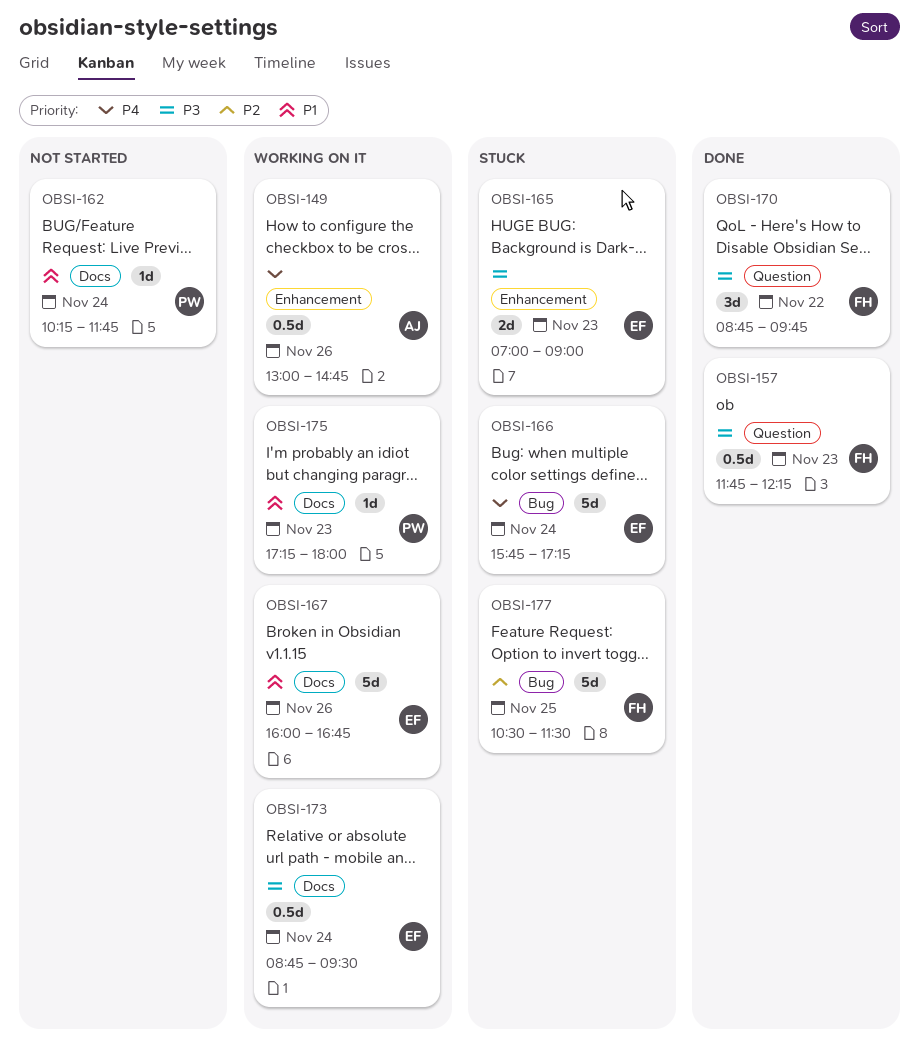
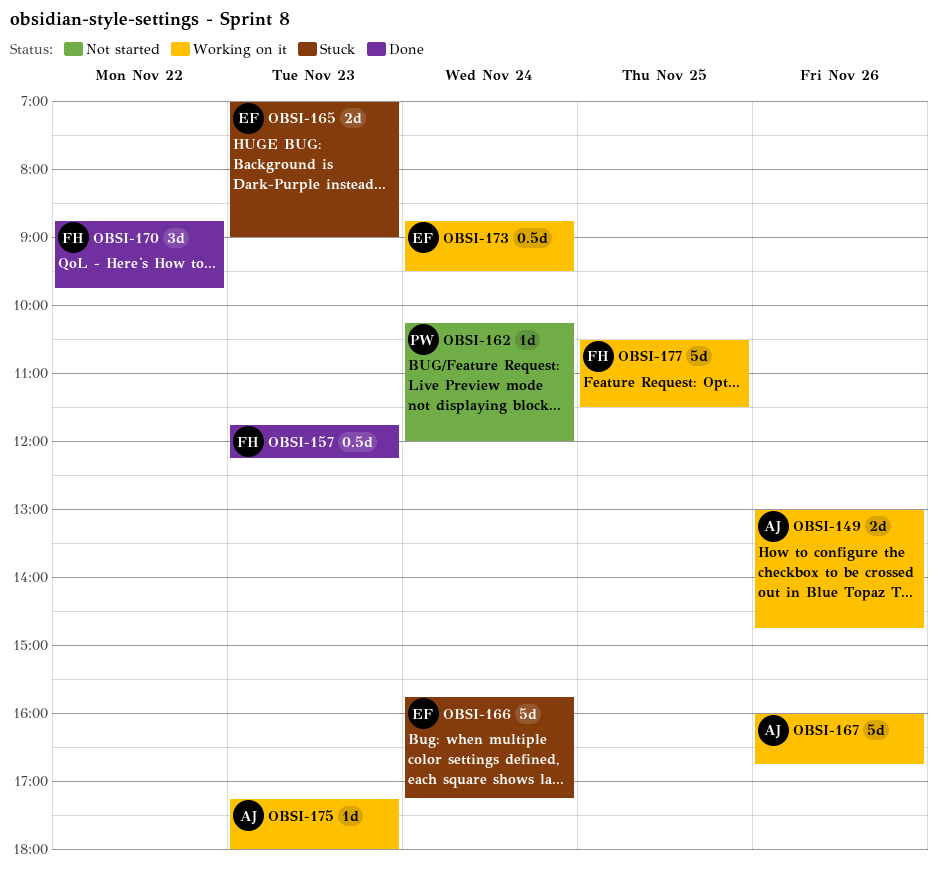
OBSI-149, estimate: 0.5d -> 2d
OBSI-162, ends: 11:45 -> 12:00
OBSI-167, owner: EF -> AJ
OBSI-175, owner: PW -> AJ
OBSI-177, status: Stuck -> Working on it

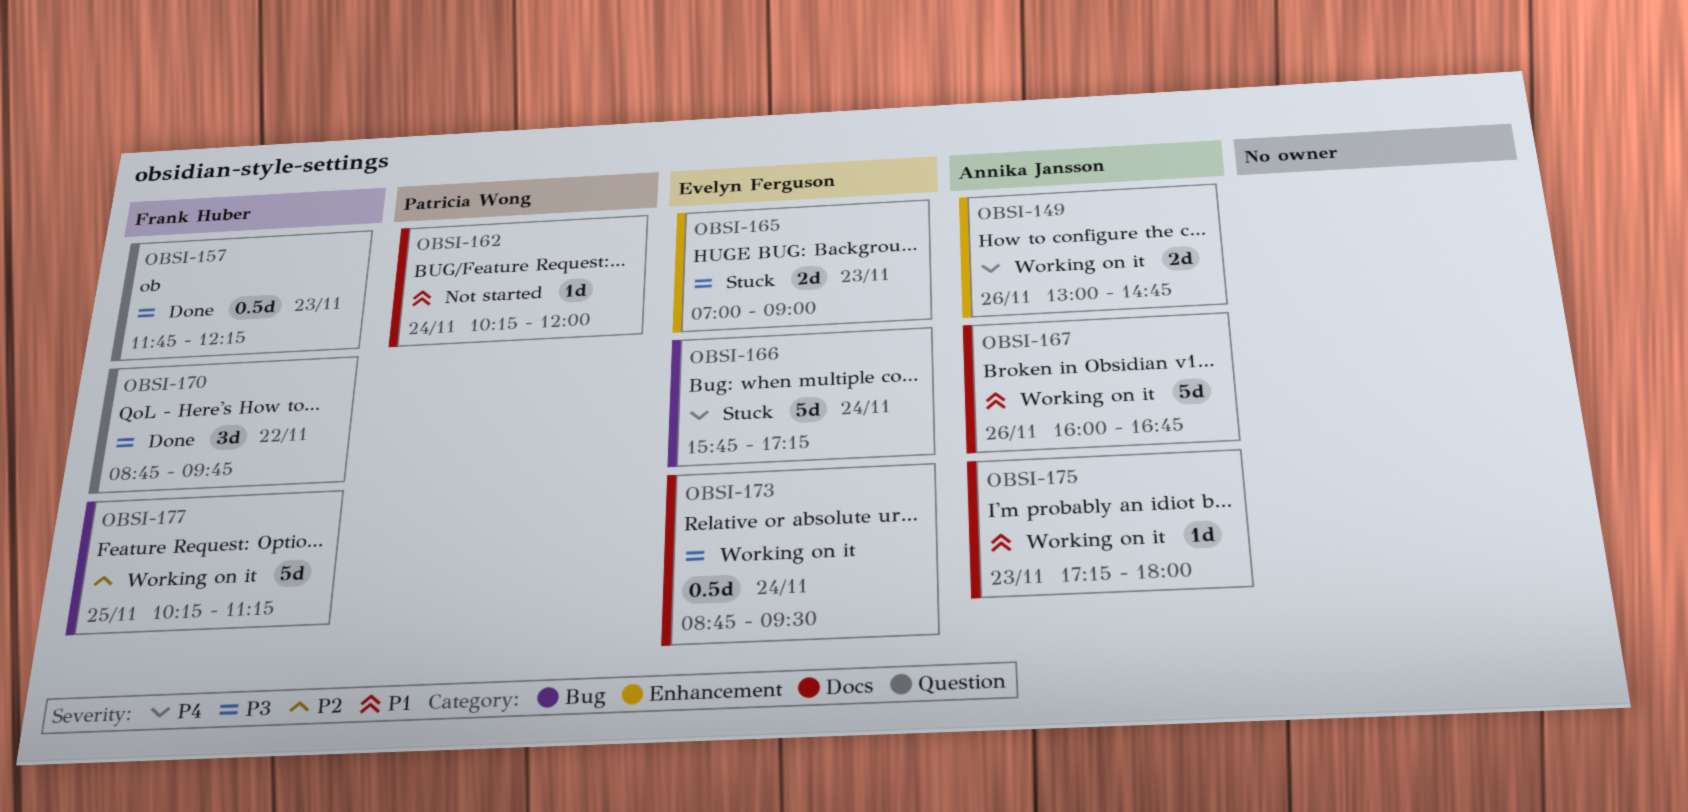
OBSI-177, begins: 10:30 -> 10:15
OBSI-177, ends: 11:30 -> 11:15

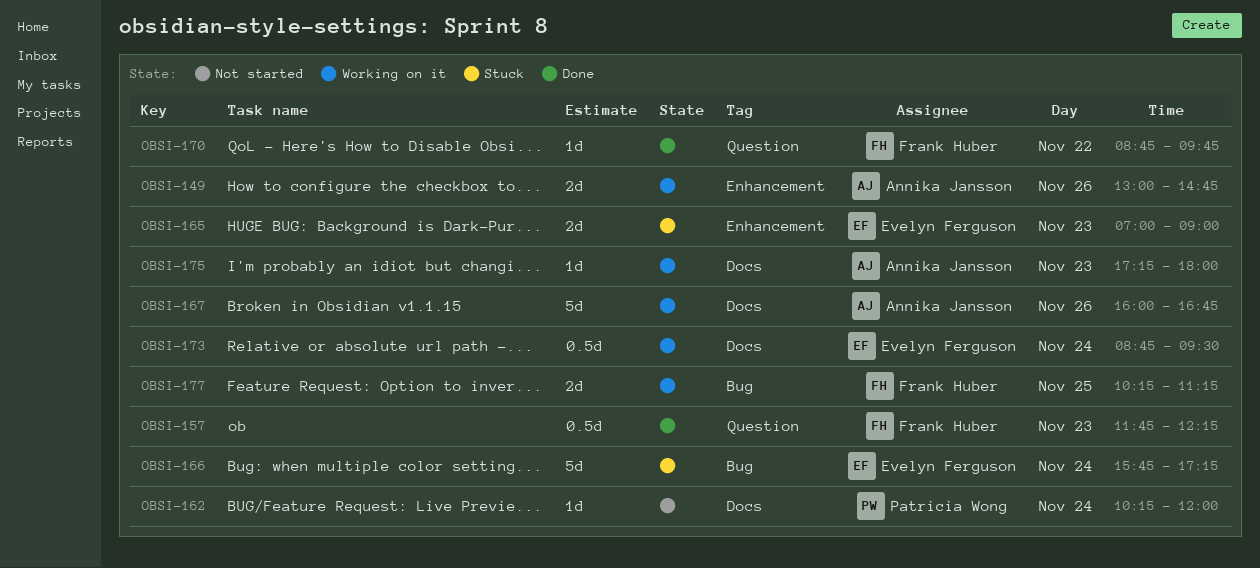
OBSI-170, estimate: 3d -> 1d
OBSI-177, estimate: 5d -> 2d

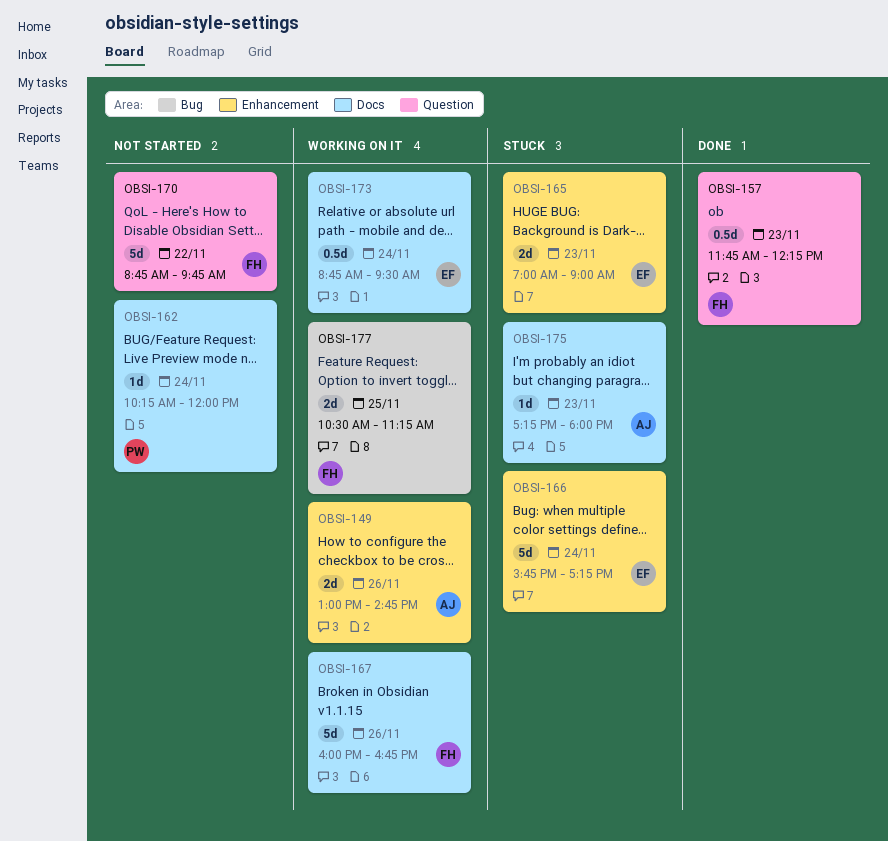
OBSI-166, label: Bug -> Enhancement
OBSI-167, owner: Annika Jansson -> Frank Huber
OBSI-170, status: Done -> Not started
OBSI-170, estimate: 1d -> 5d
OBSI-175, status: Working on it -> Stuck
OBSI-177, begins: 10:15 -> 10:30

